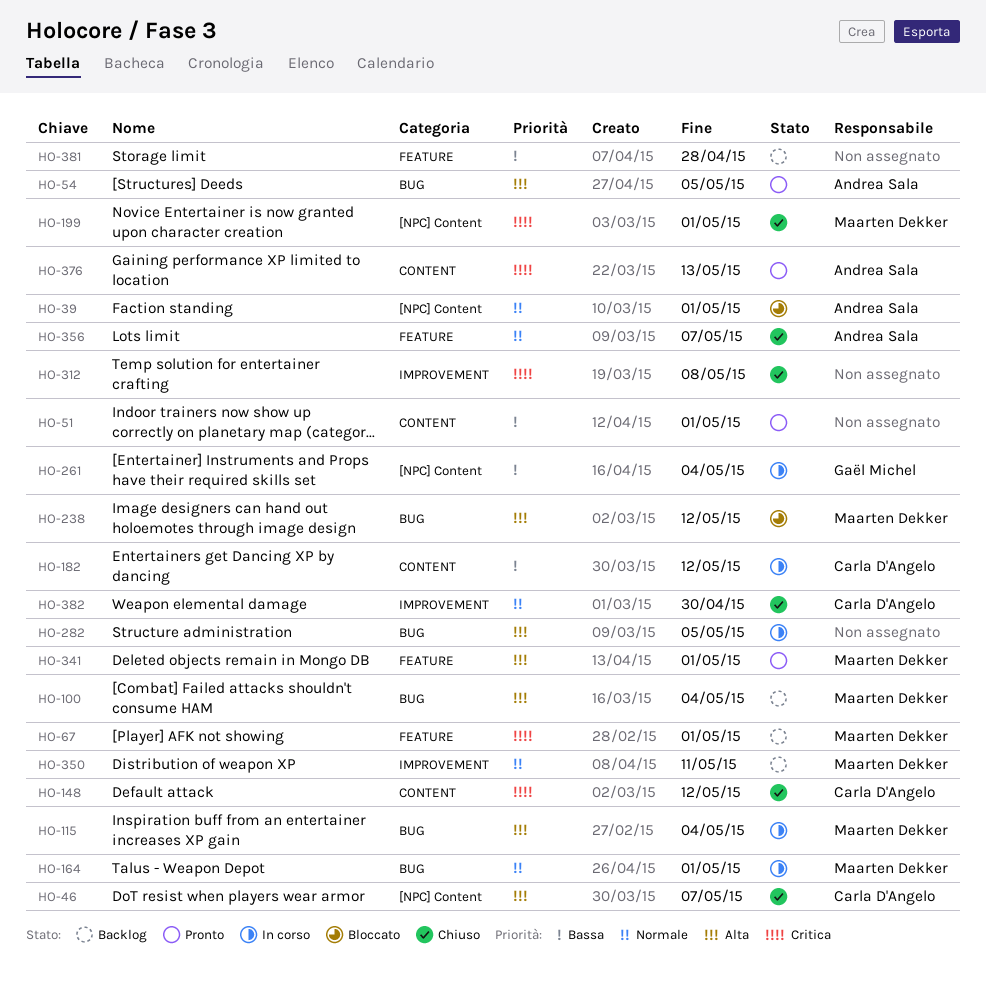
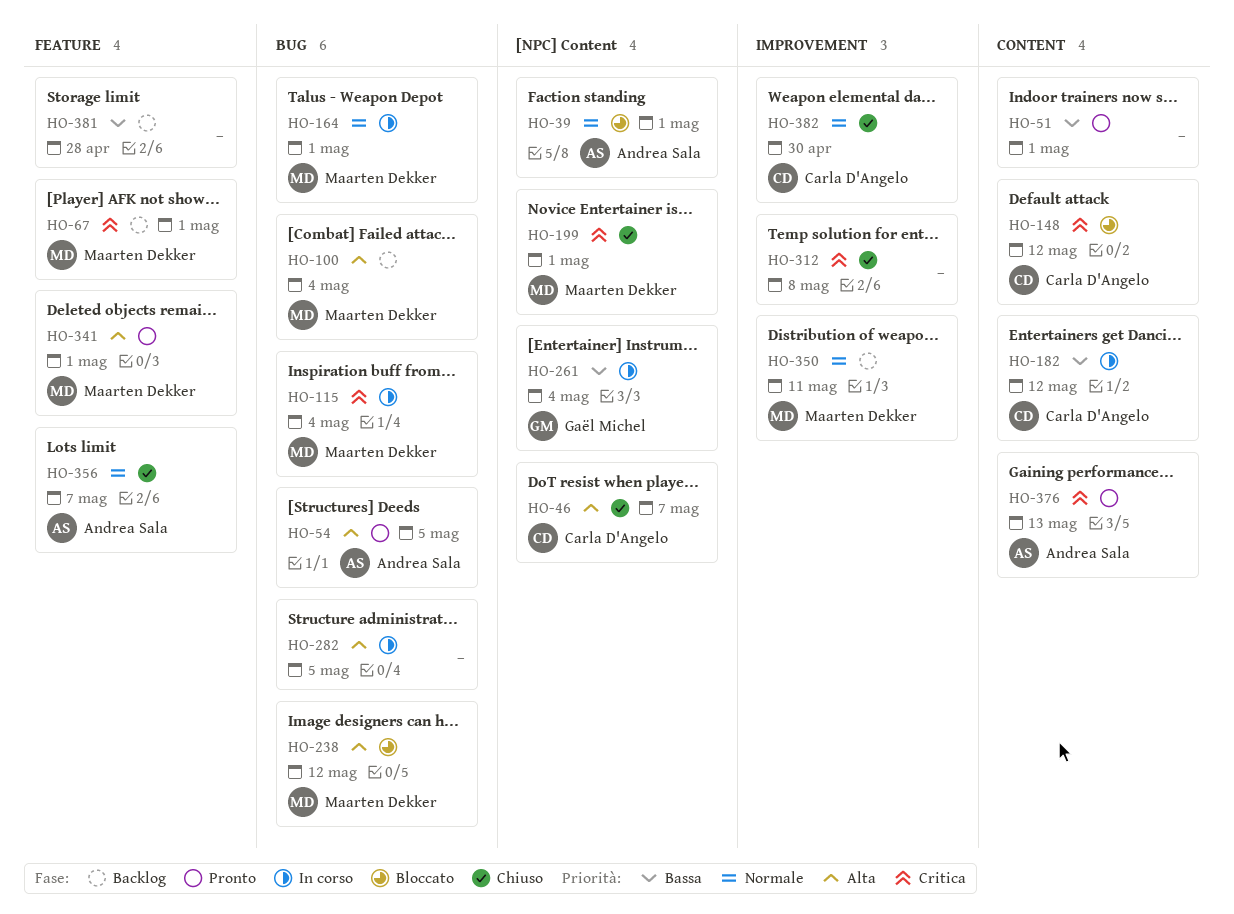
HO-115, priority: Alta -> Critica
HO-148, status: Chiuso -> Bloccato

